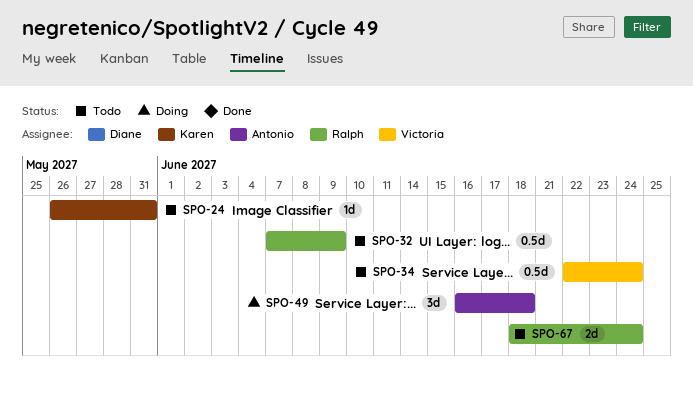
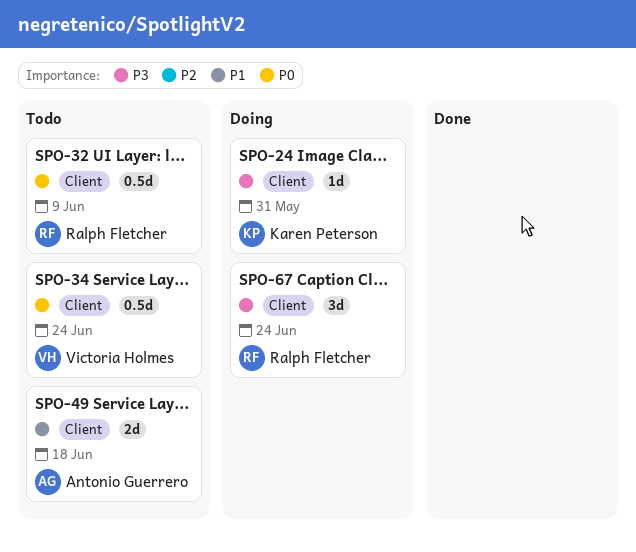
SPO-24, status: Todo -> Doing
SPO-49, status: Doing -> Todo
SPO-49, estimate: 3d -> 2d
SPO-67, status: Todo -> Doing
SPO-67, estimate: 2d -> 3d

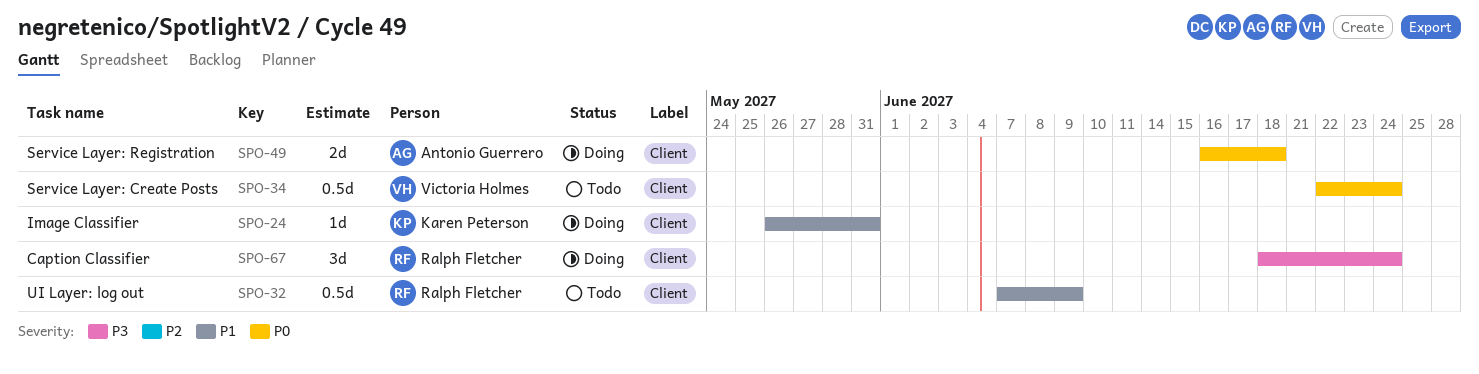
SPO-24, priority: P3 -> P1
SPO-32, priority: P0 -> P1
SPO-49, status: Todo -> Doing
SPO-49, priority: P1 -> P0

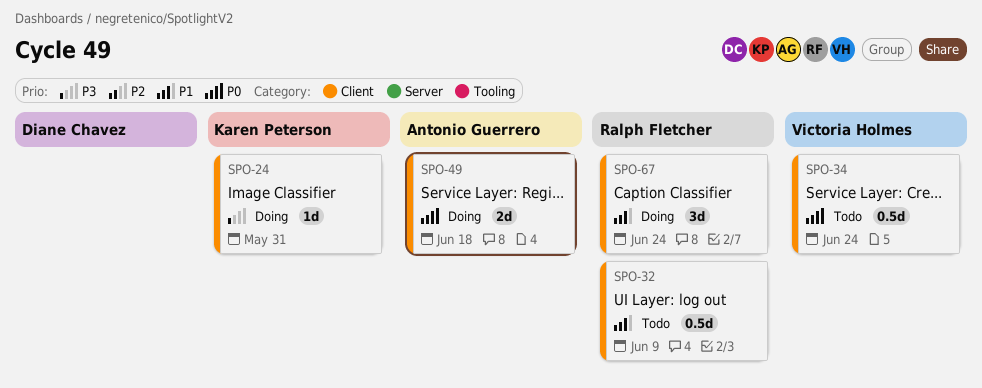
SPO-24, priority: P1 -> P3
SPO-67, priority: P3 -> P1

